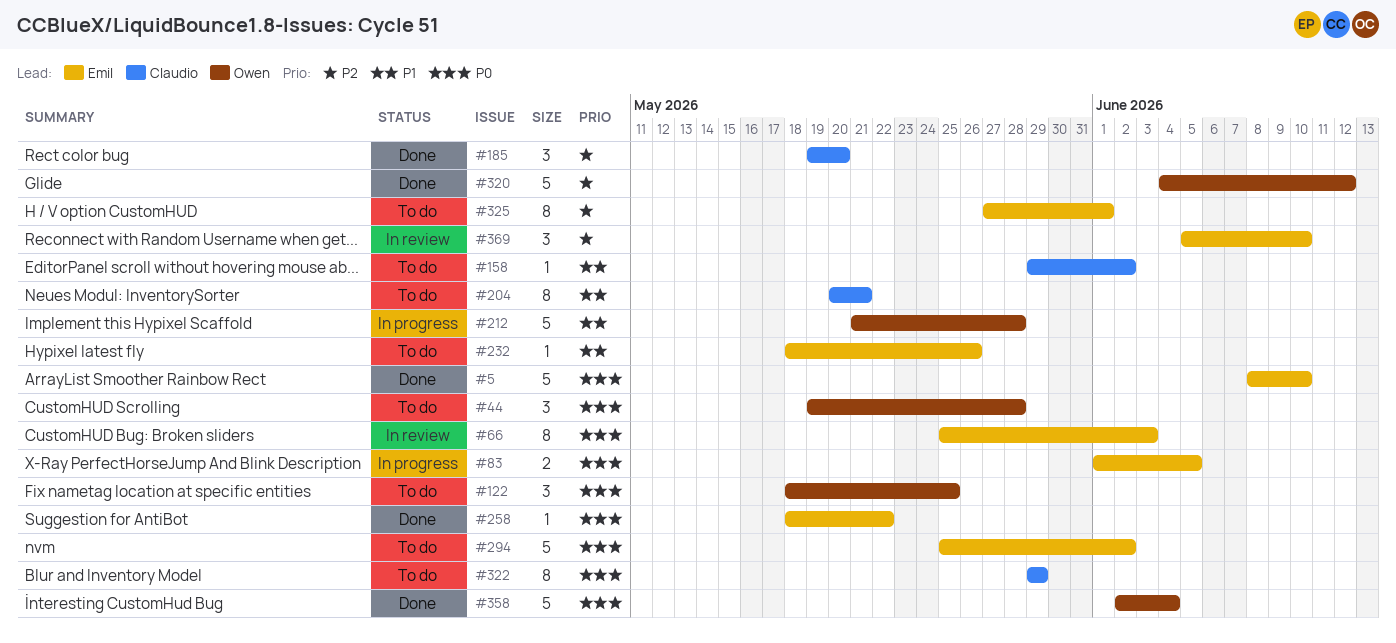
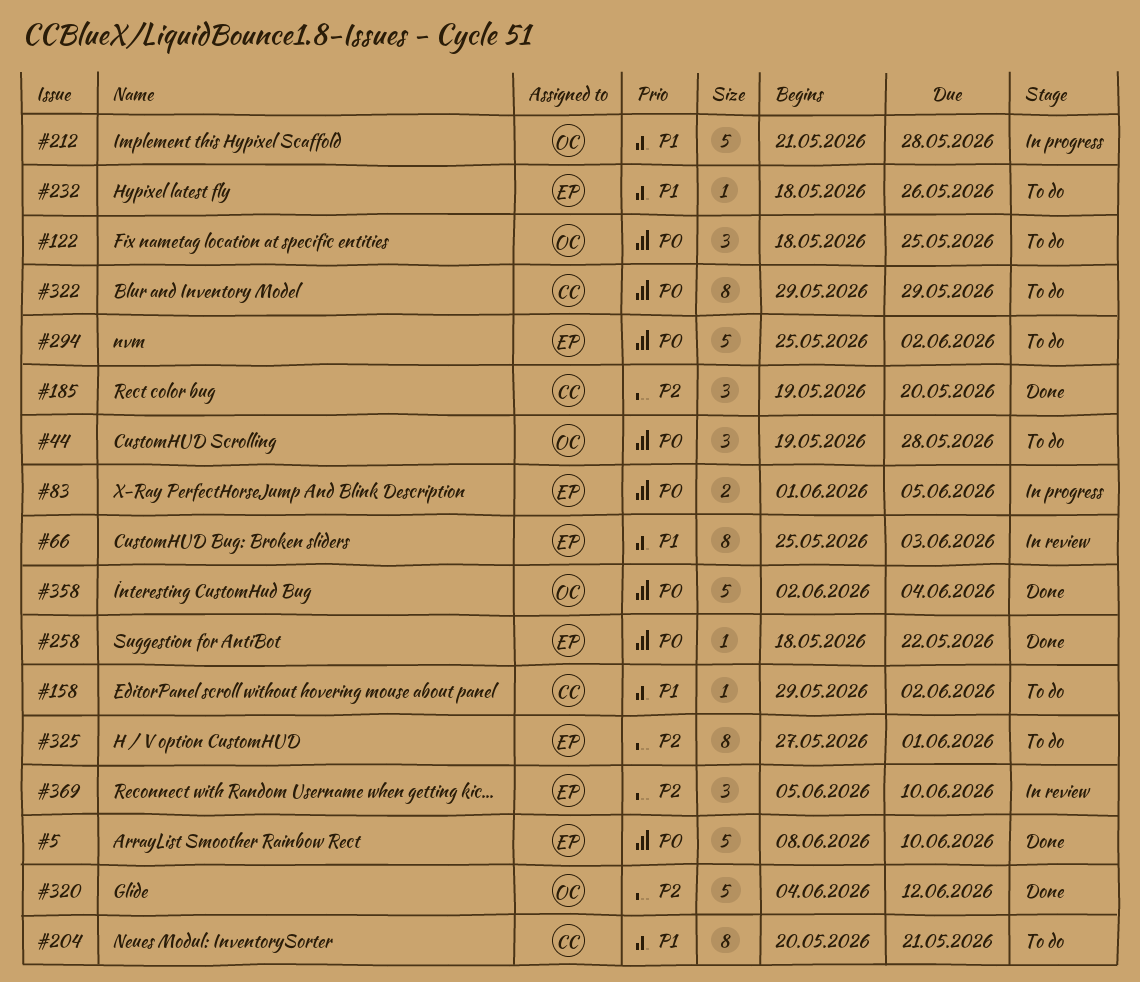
#66, priority: P0 -> P1

